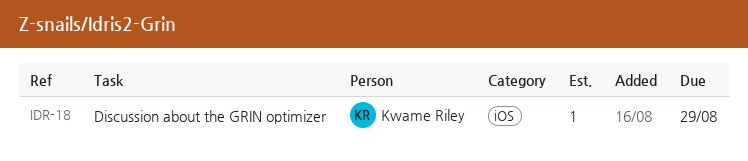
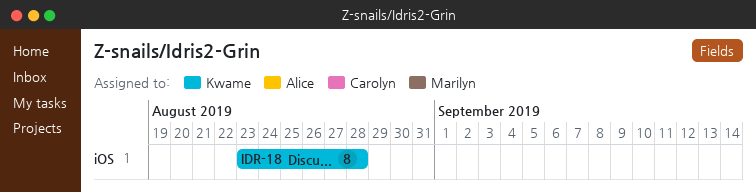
IDR-18, estimate: 1 -> 8
IDR-18, due: Aug 29 -> Aug 28

